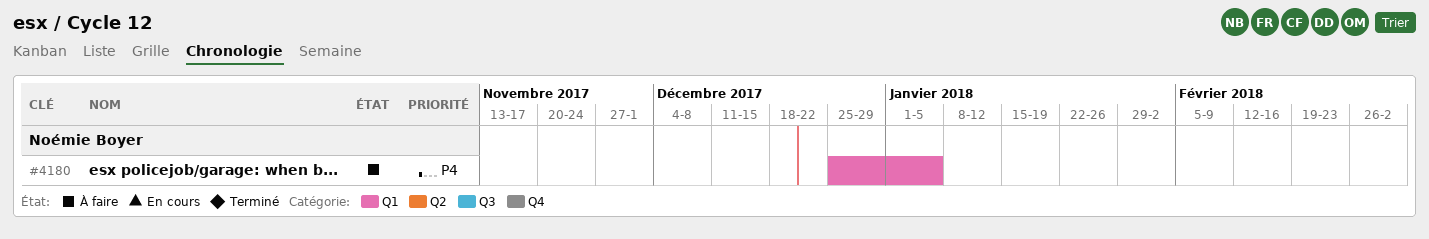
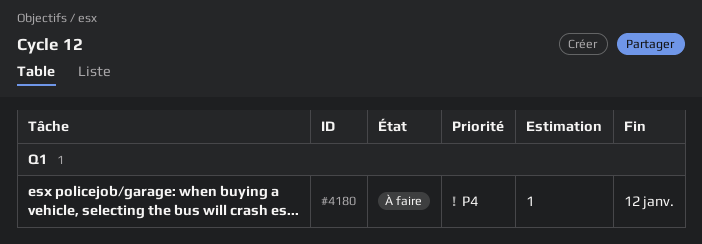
#4180, due: Jan 5 -> Jan 12

